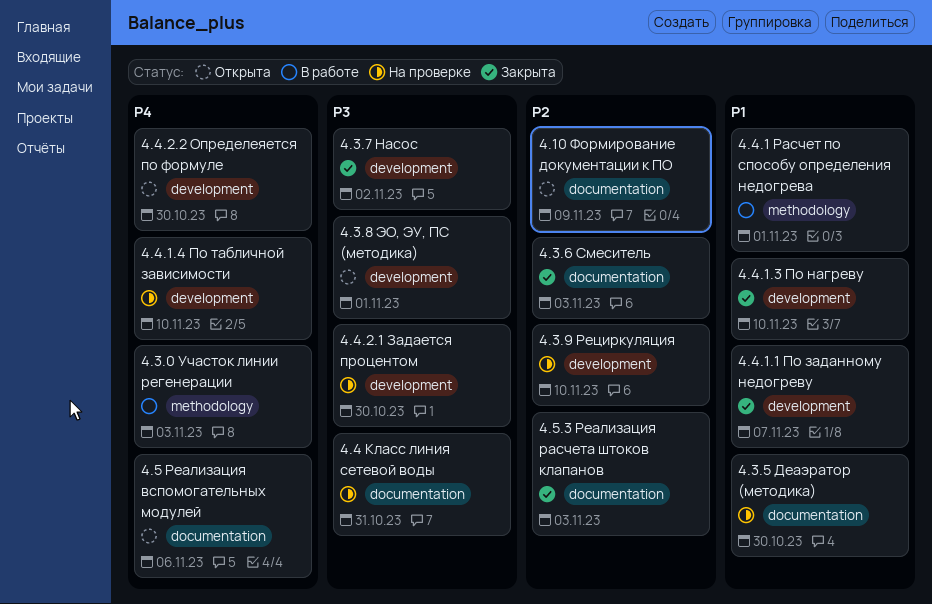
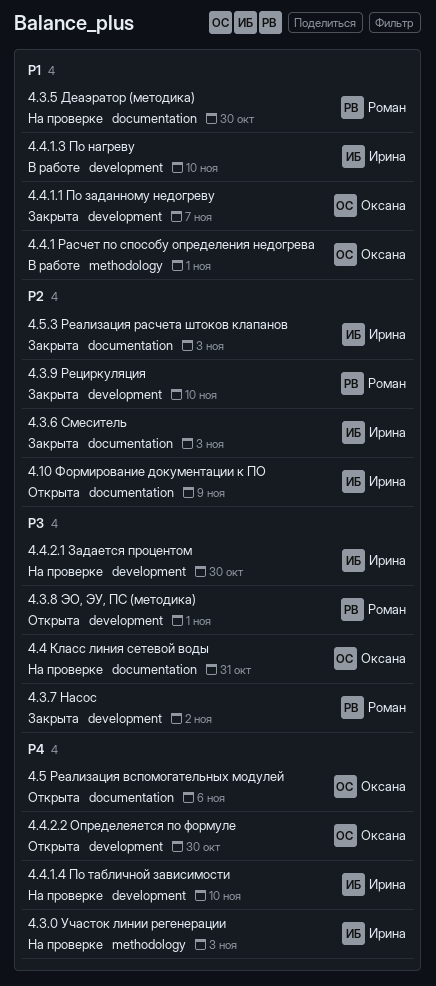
4.3.0 Участок линии регенерации, status: В работе -> На проверке
4.3.9 Рециркуляция, status: На проверке -> Закрыта
4.4.1.3 По нагреву, status: Закрыта -> В работе

